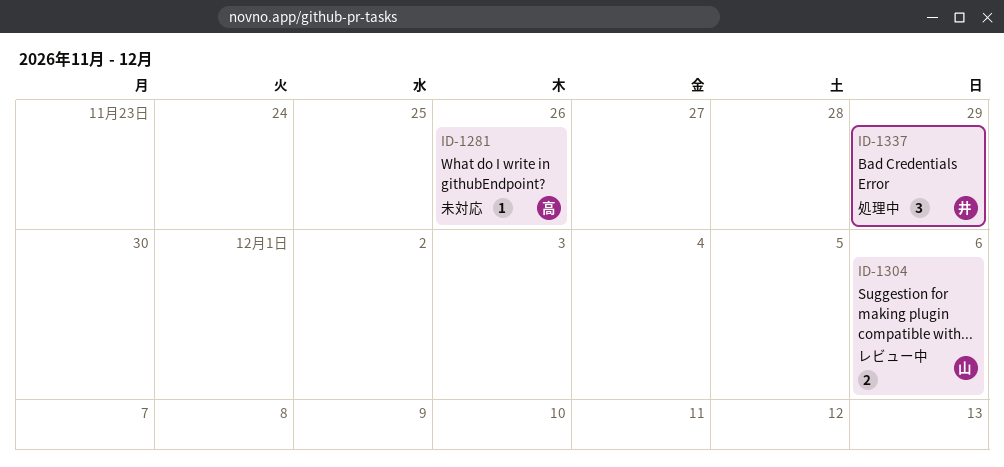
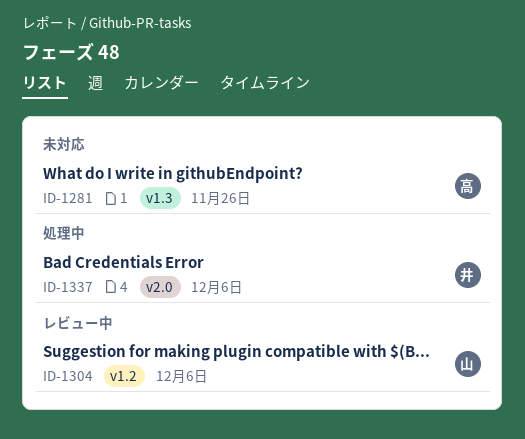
ID-1337, due: Nov 29 -> Dec 6

